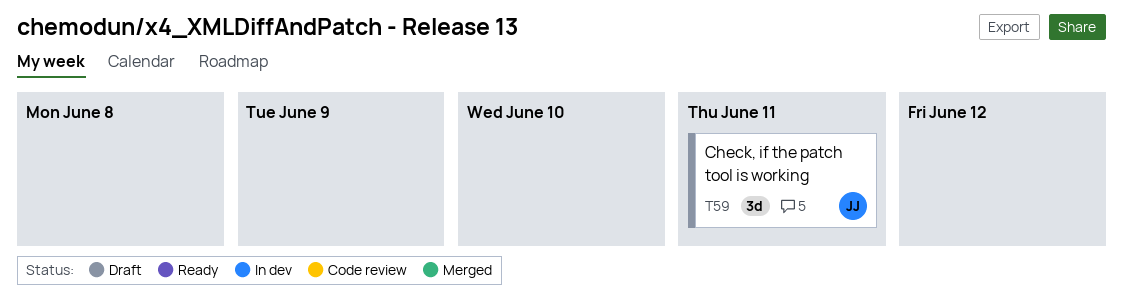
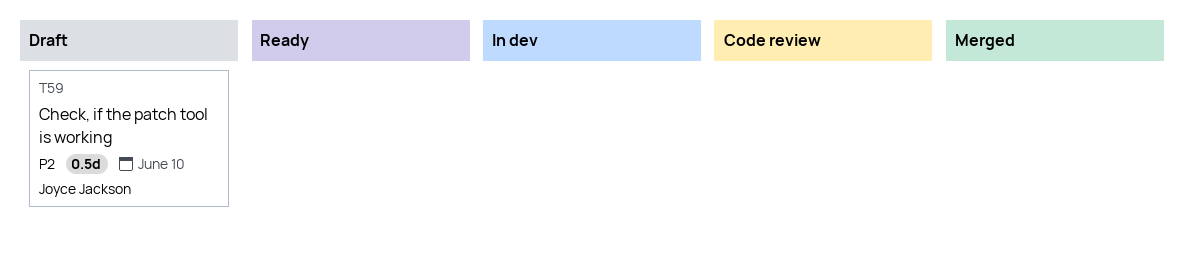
T59, estimate: 3d -> 0.5d
T59, due: Jun 11 -> Jun 10

